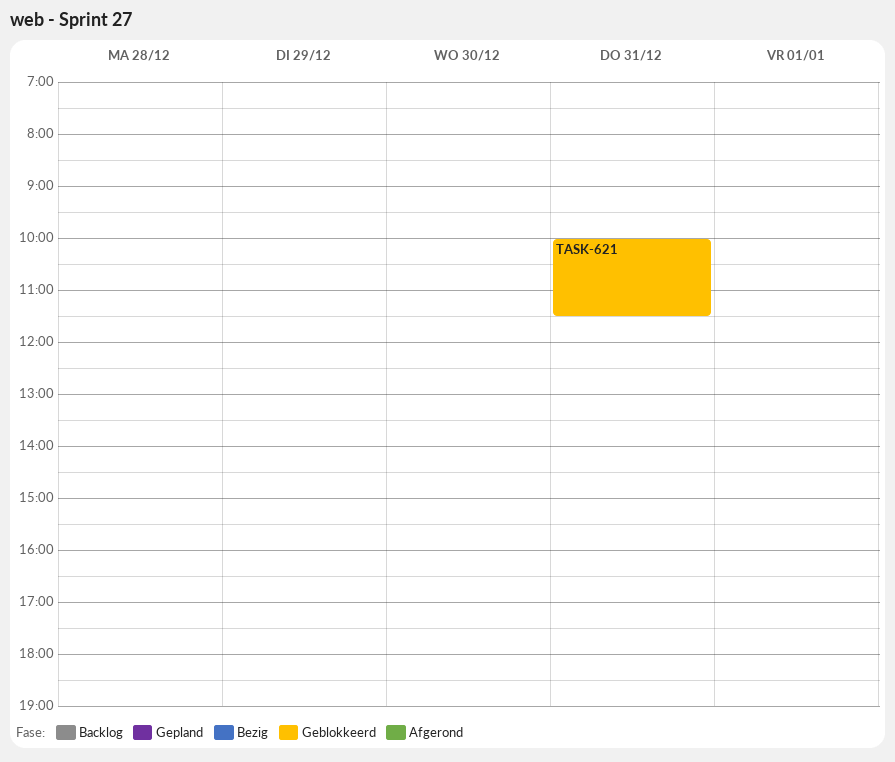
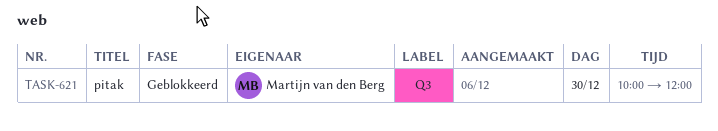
TASK-621, day: Dec 31 -> Dec 30
TASK-621, ends: 11:30 -> 12:00

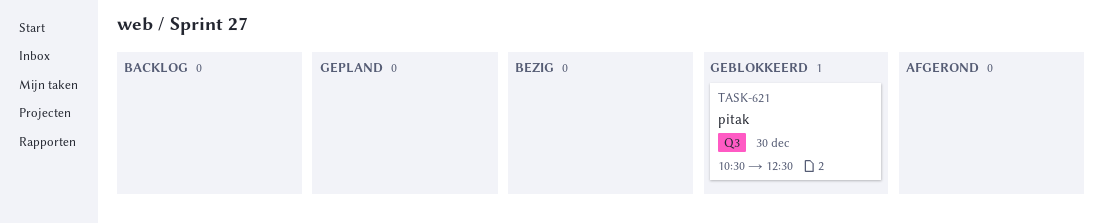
TASK-621, begins: 10:00 -> 10:30
TASK-621, ends: 12:00 -> 12:30

